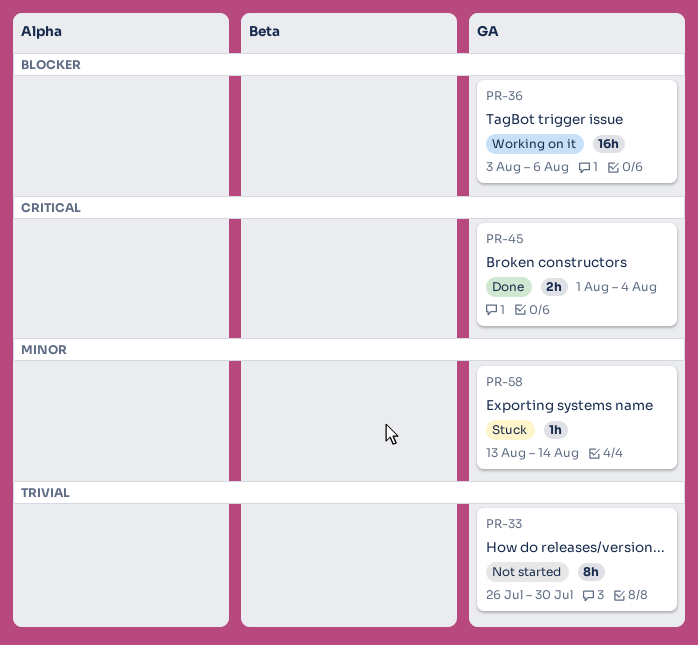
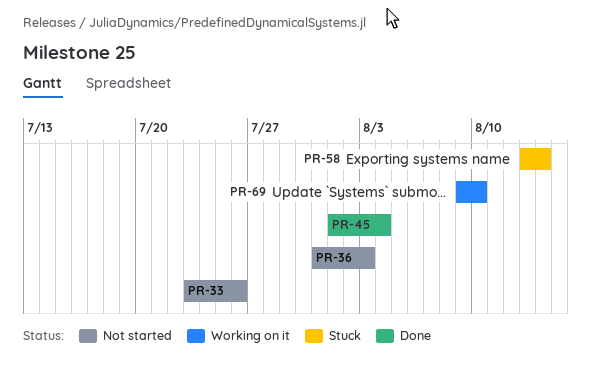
PR-33, start: Jul 26 -> Jul 23
PR-33, due: Jul 30 -> Jul 26
PR-36, status: Working on it -> Not started
PR-36, start: Aug 3 -> Jul 31
PR-36, due: Aug 6 -> Aug 3
PR-69: none -> present

